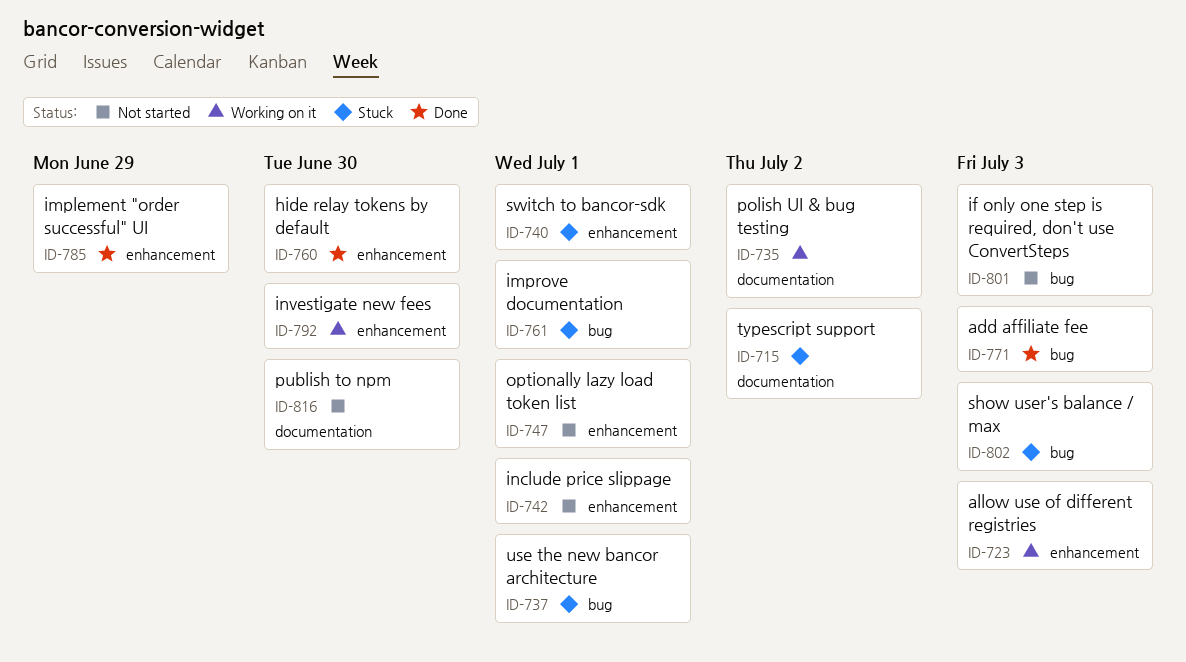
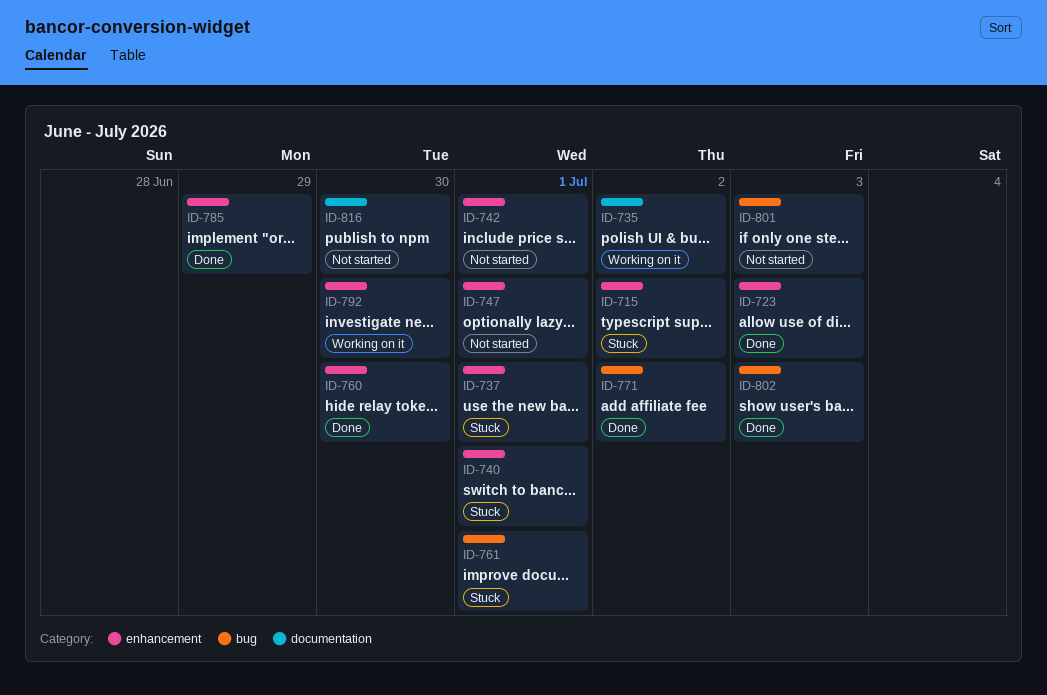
ID-715, label: documentation -> enhancement
ID-723, status: Working on it -> Done
ID-737, label: bug -> enhancement
ID-771, due: Jul 3 -> Jul 2
ID-802, status: Stuck -> Done

